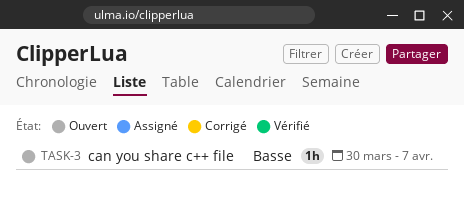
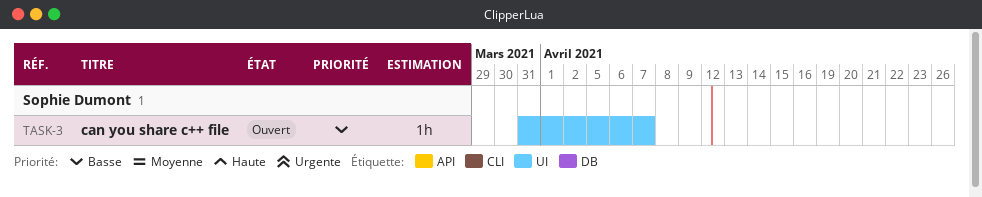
TASK-3, start: Mar 30 -> Mar 31

